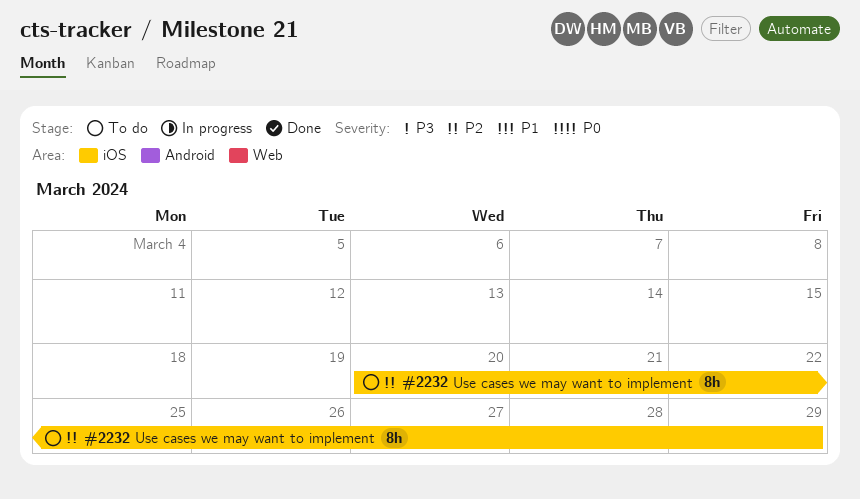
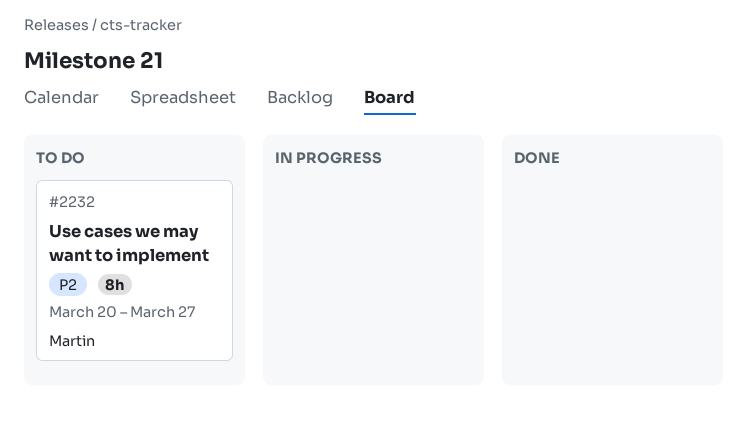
#2232, due: Mar 29 -> Mar 27

